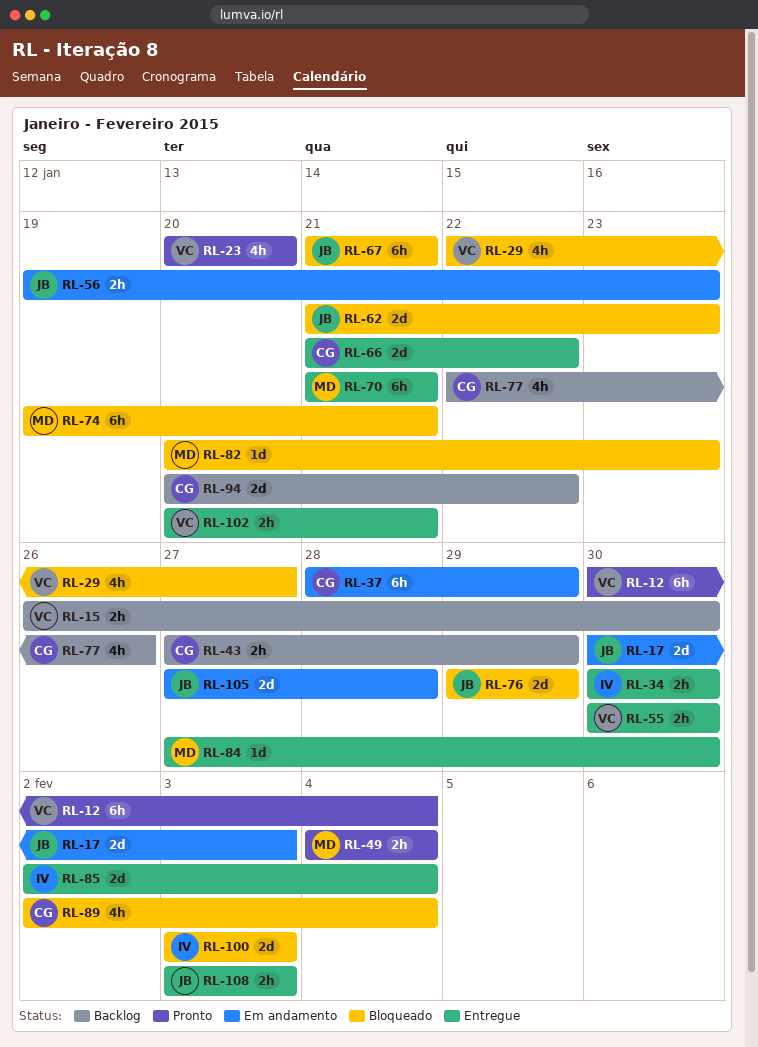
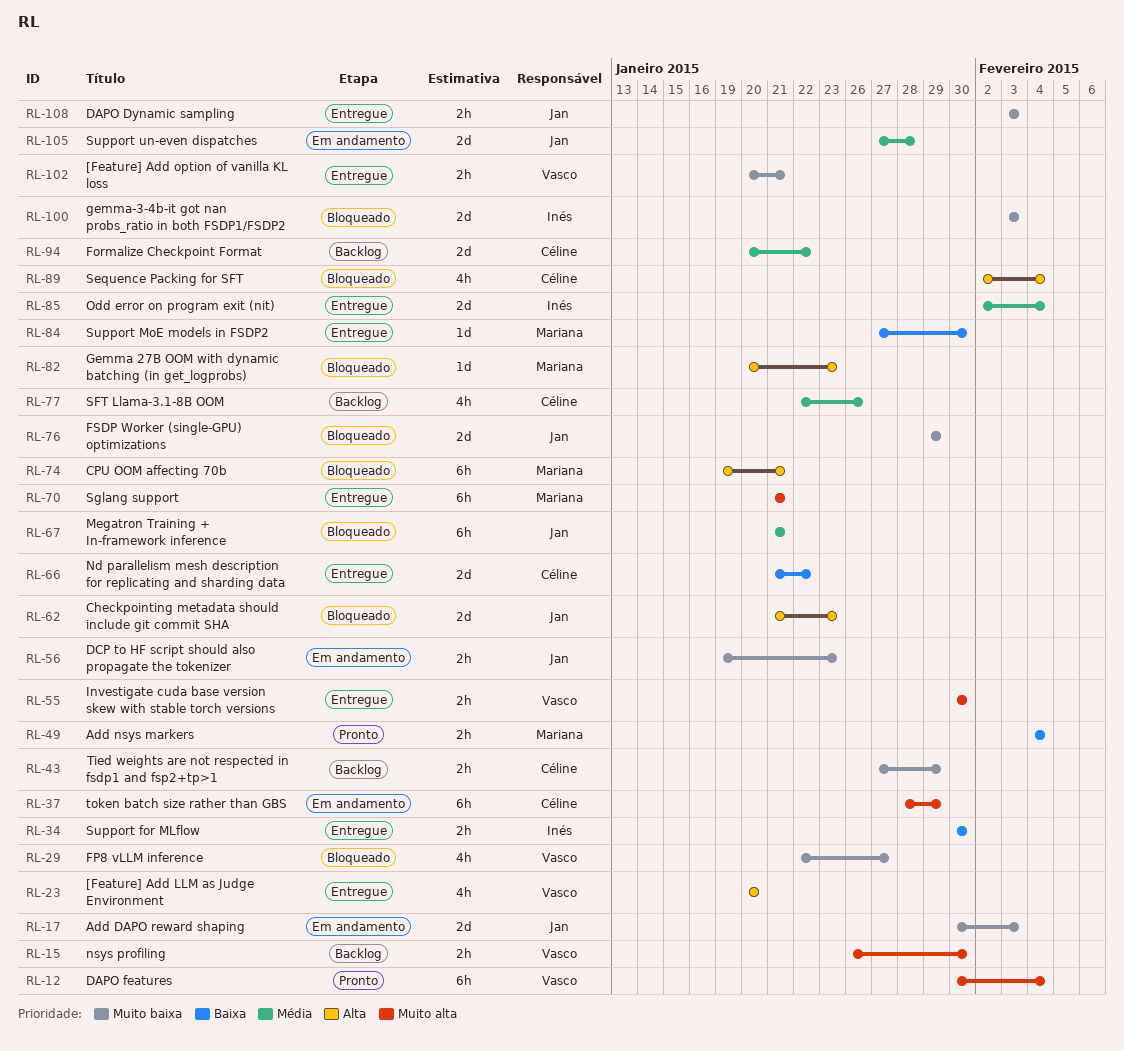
RL-23, status: Pronto -> Entregue

